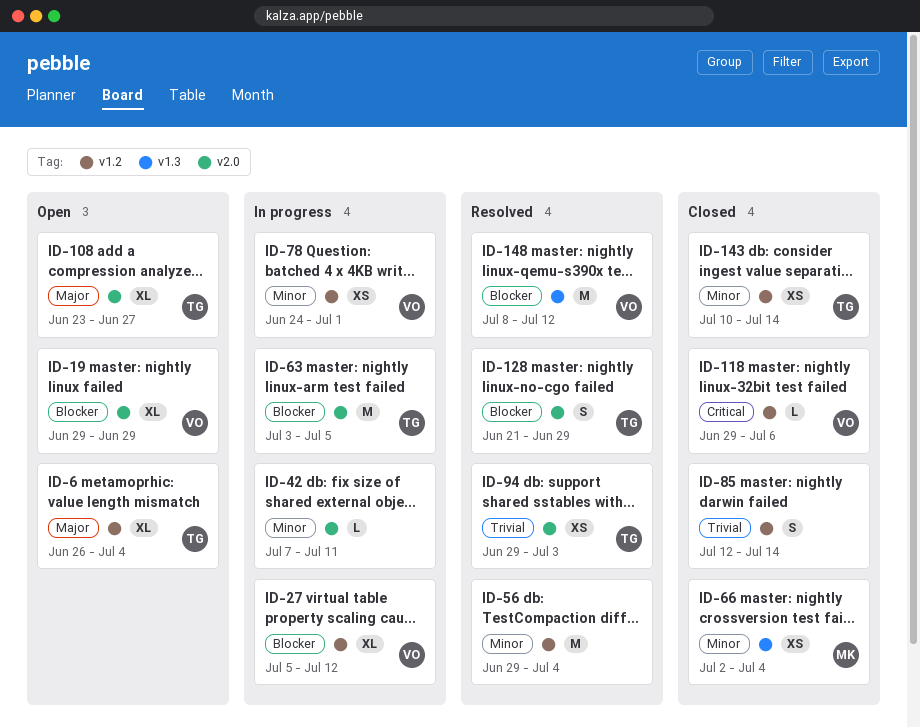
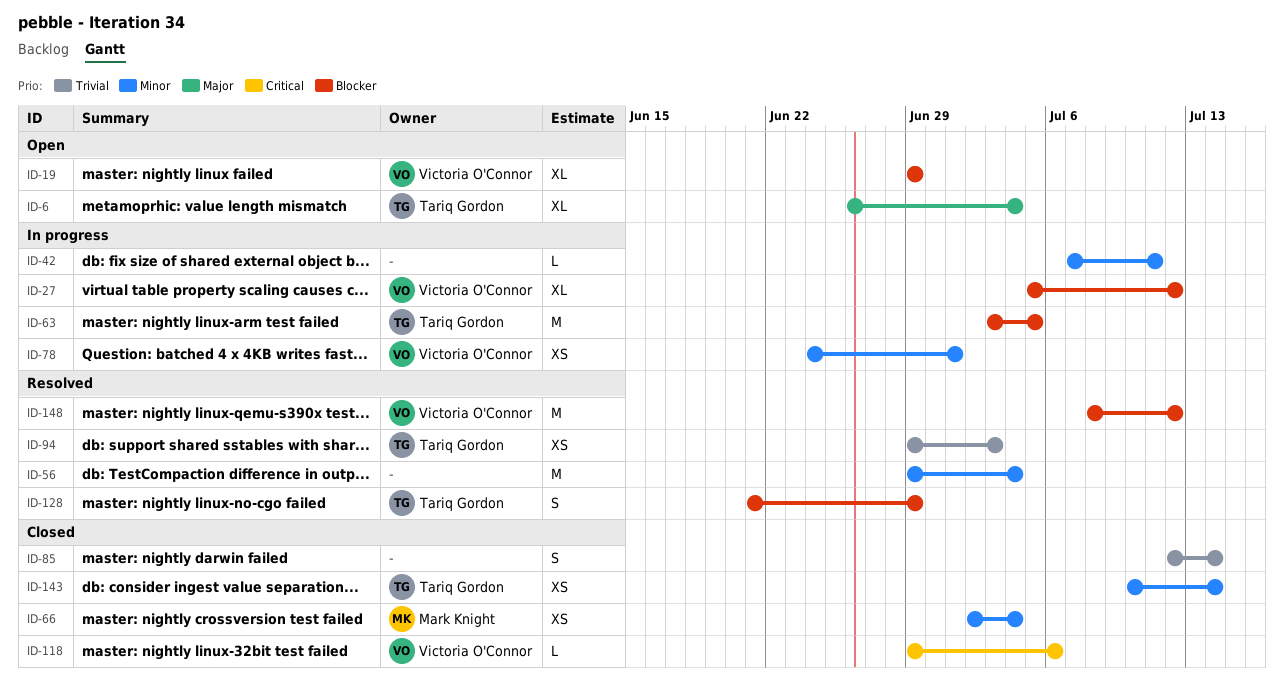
ID-108: present -> none

